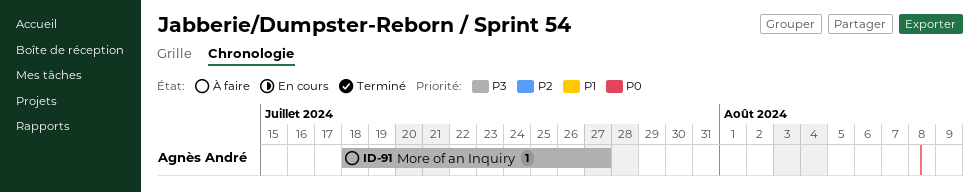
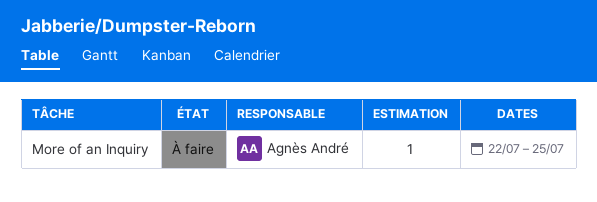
More of an Inquiry, start: Jul 18 -> Jul 22
More of an Inquiry, due: Jul 27 -> Jul 25

